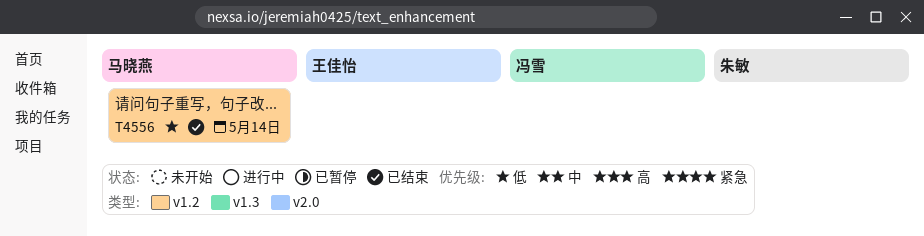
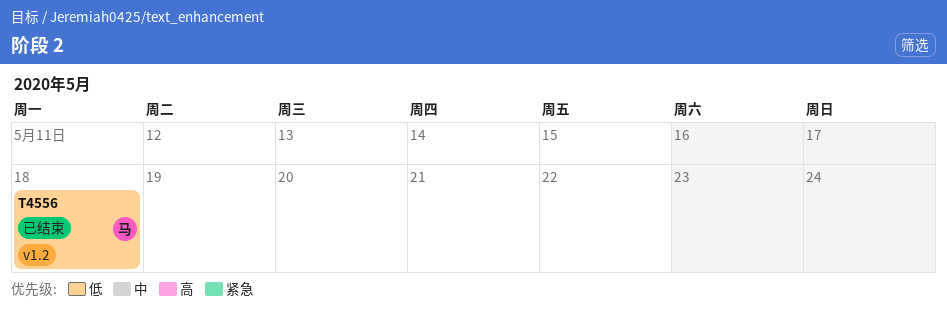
T4556, due: May 14 -> May 18

